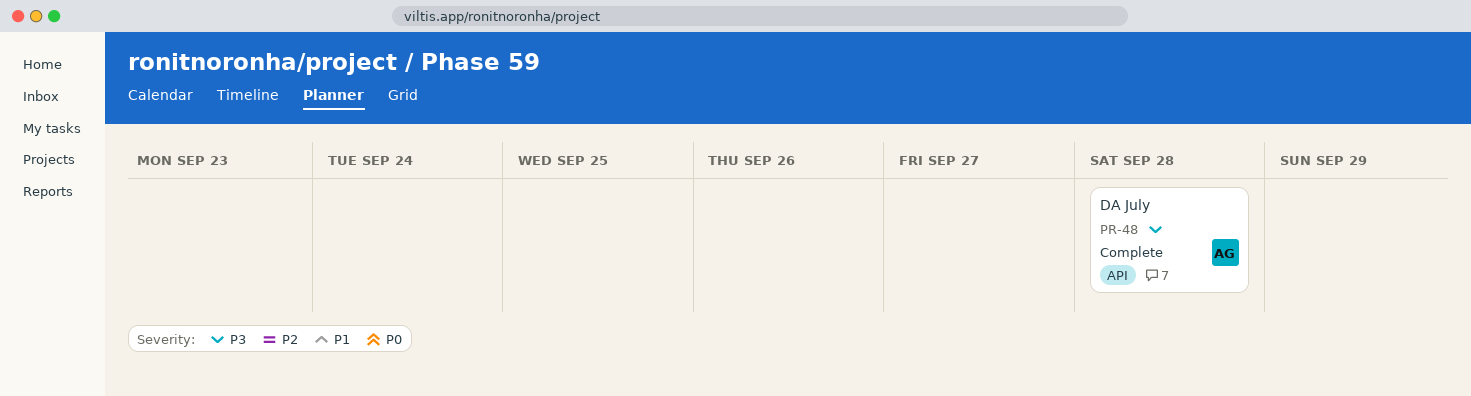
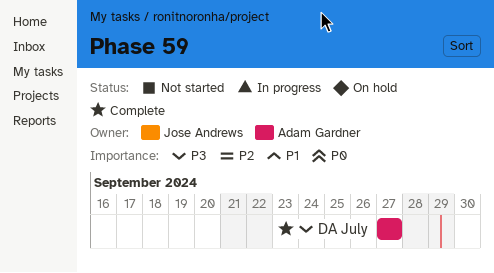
DA July, due: Sep 28 -> Sep 27

